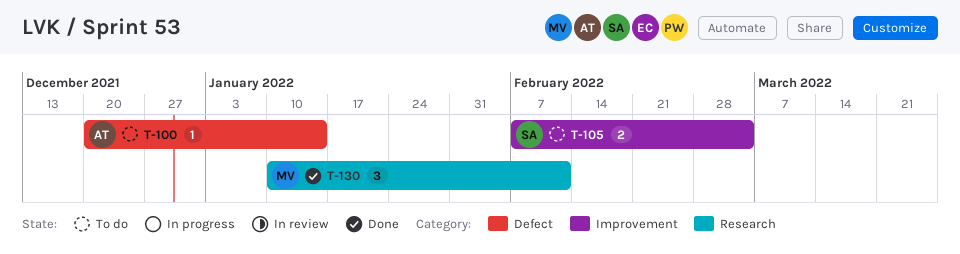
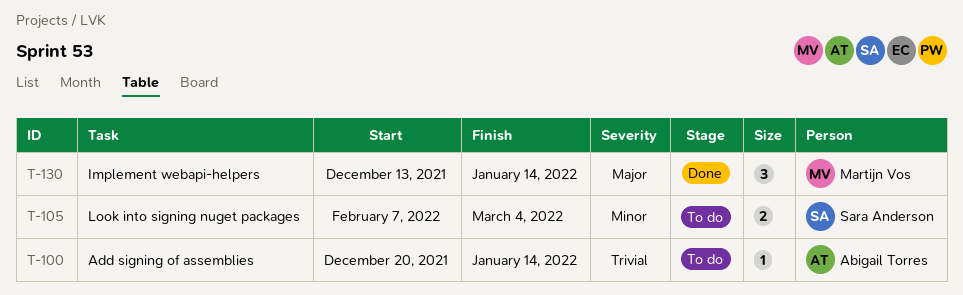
T-130, start: Jan 10 -> Dec 13
T-130, due: Feb 11 -> Jan 14

